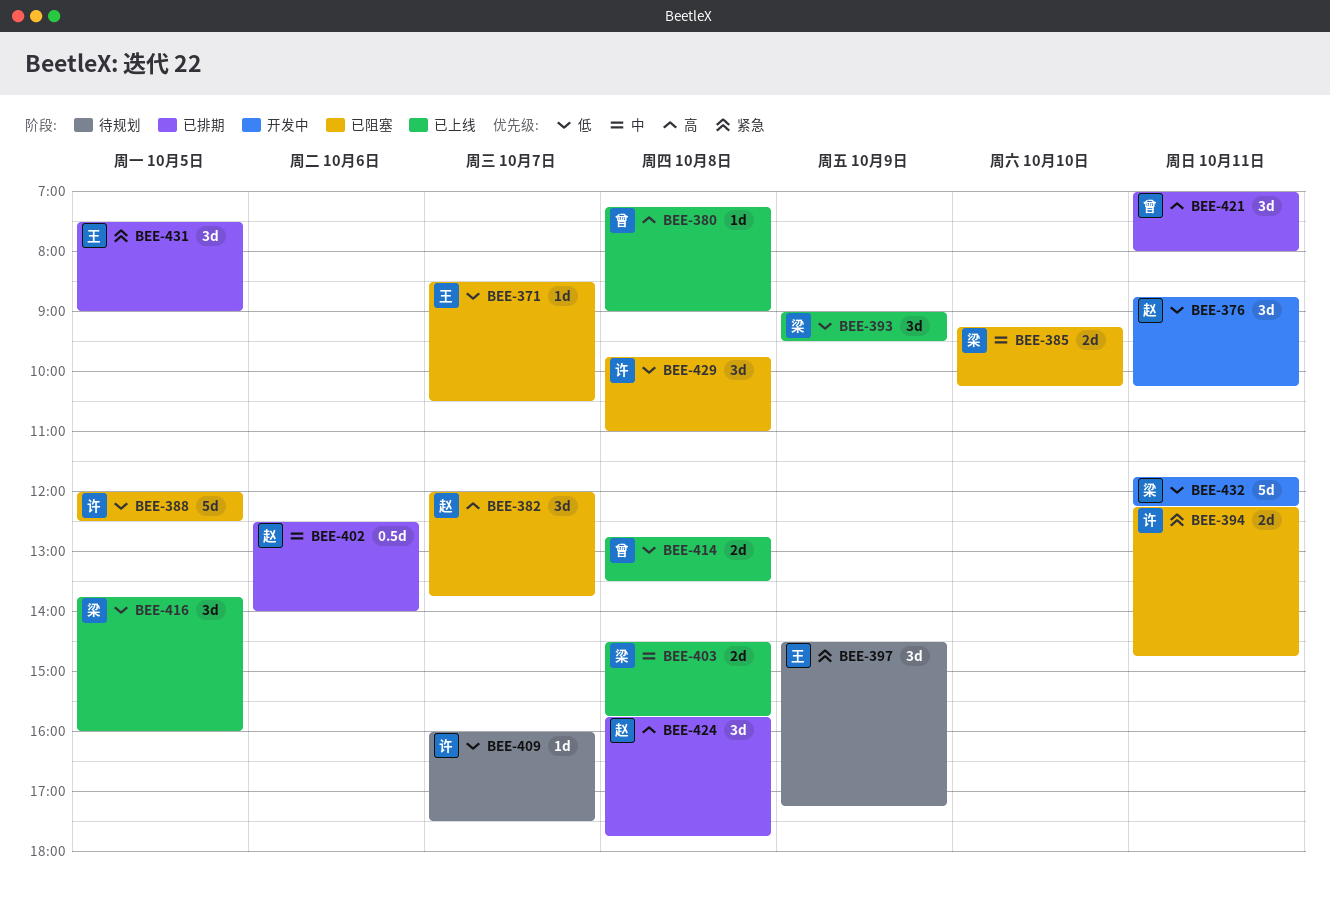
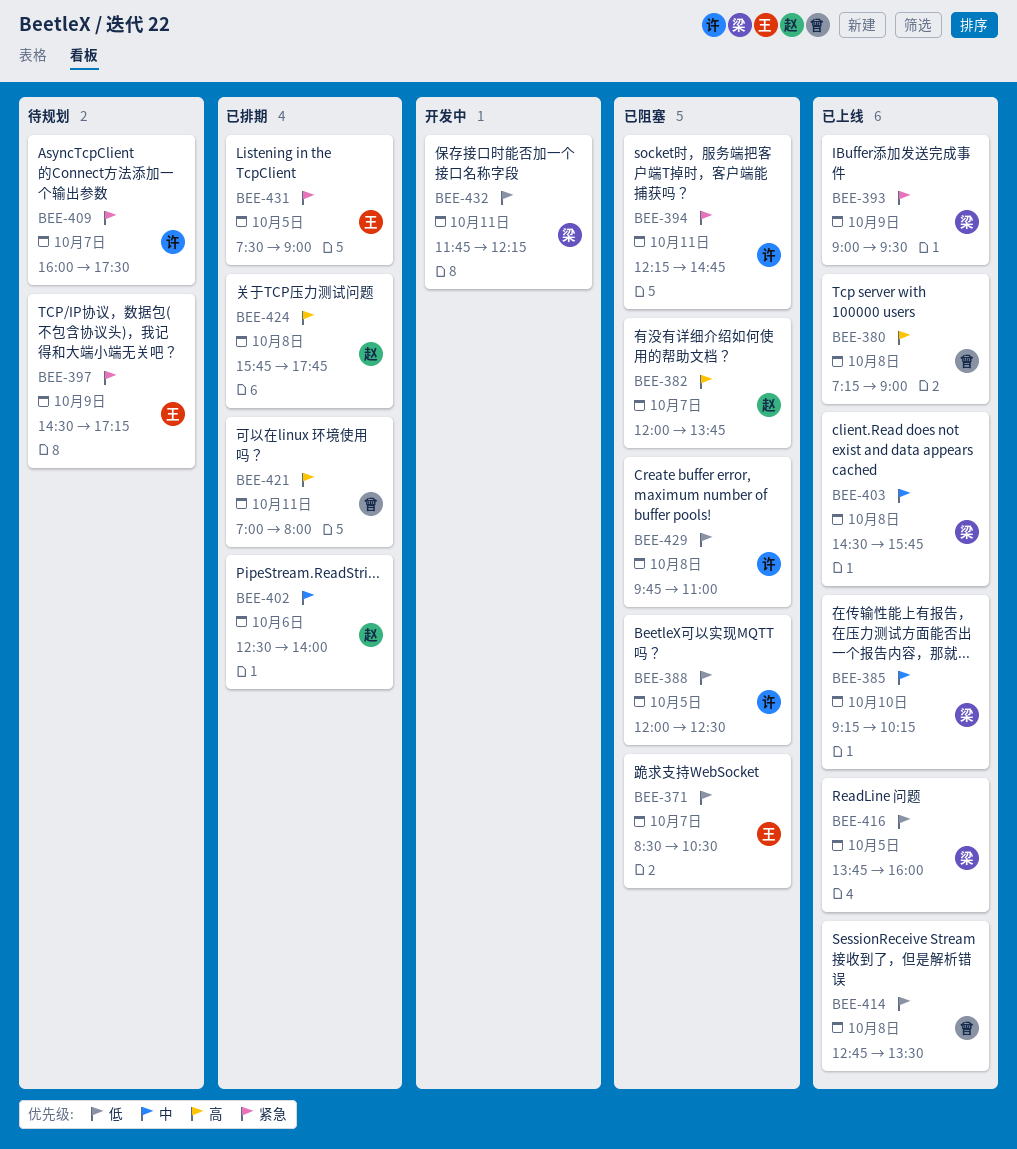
BEE-376: present -> none
BEE-385, status: 已阻塞 -> 已上线
BEE-393, priority: 低 -> 紧急
BEE-409, priority: 低 -> 紧急

